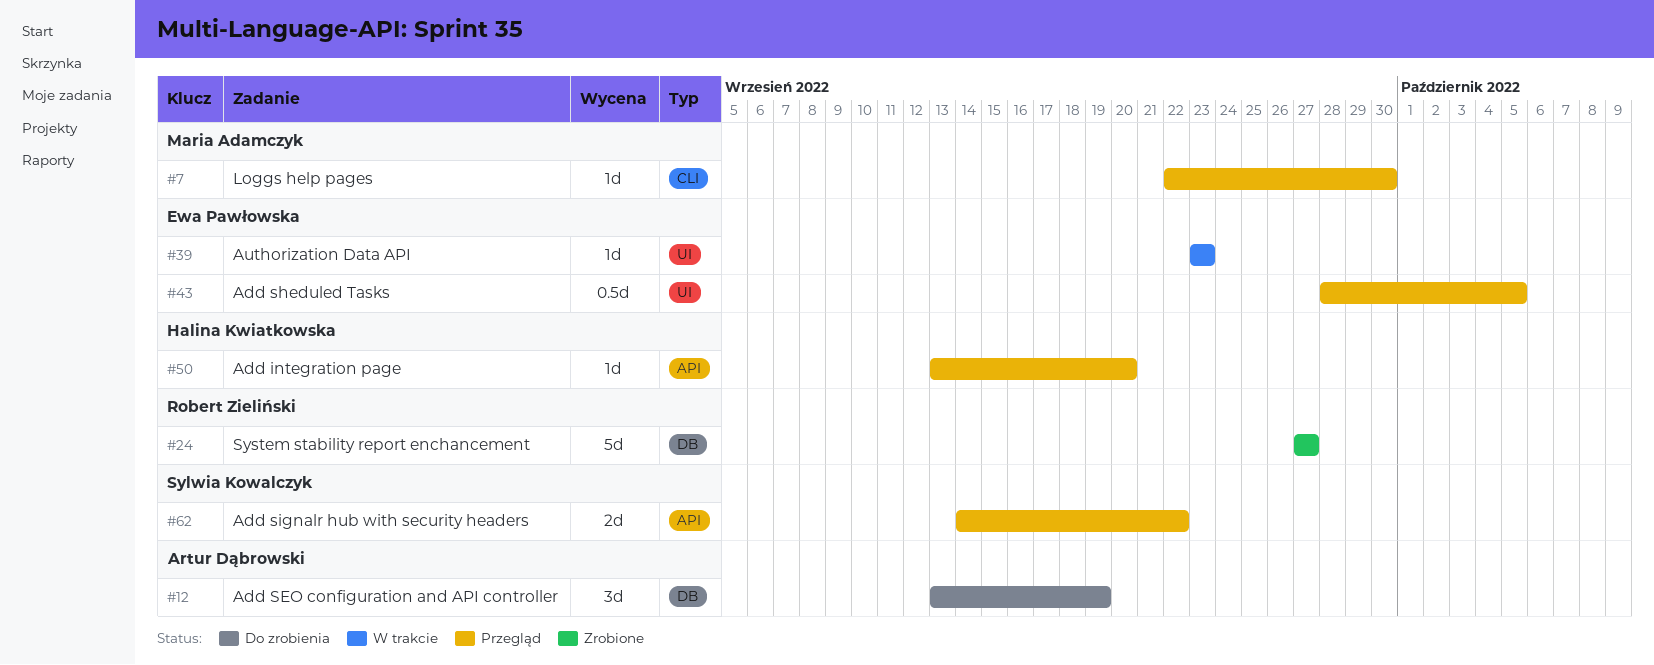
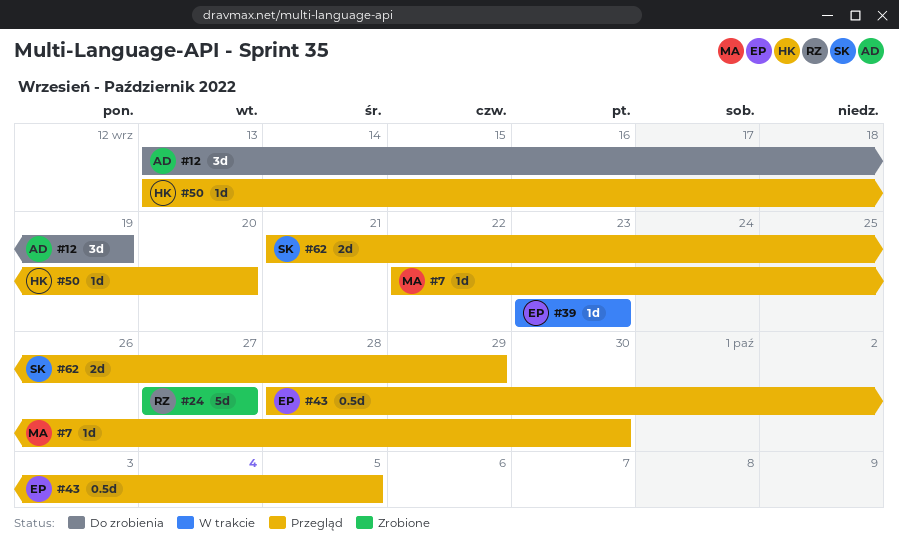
#62, start: Sep 14 -> Sep 21
#62, due: Sep 22 -> Sep 29

